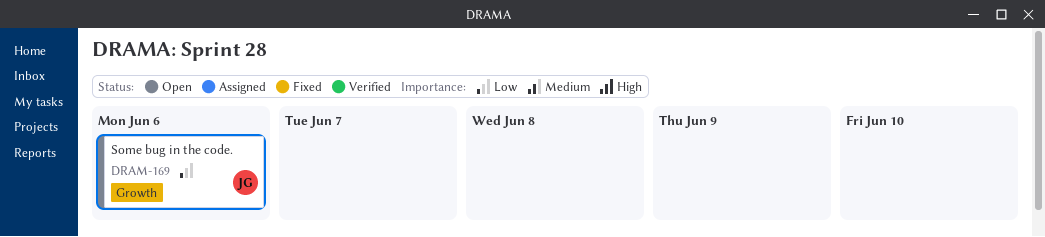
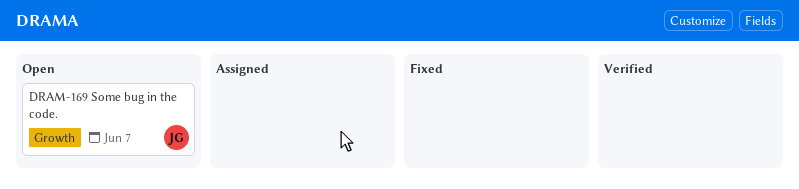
DRAM-169, due: Jun 6 -> Jun 7

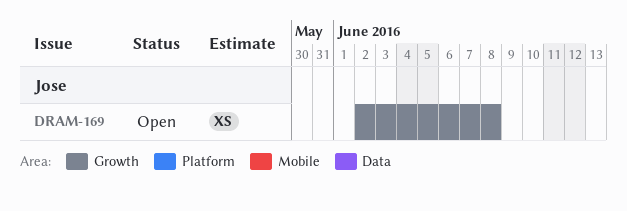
DRAM-169, due: Jun 7 -> Jun 8

